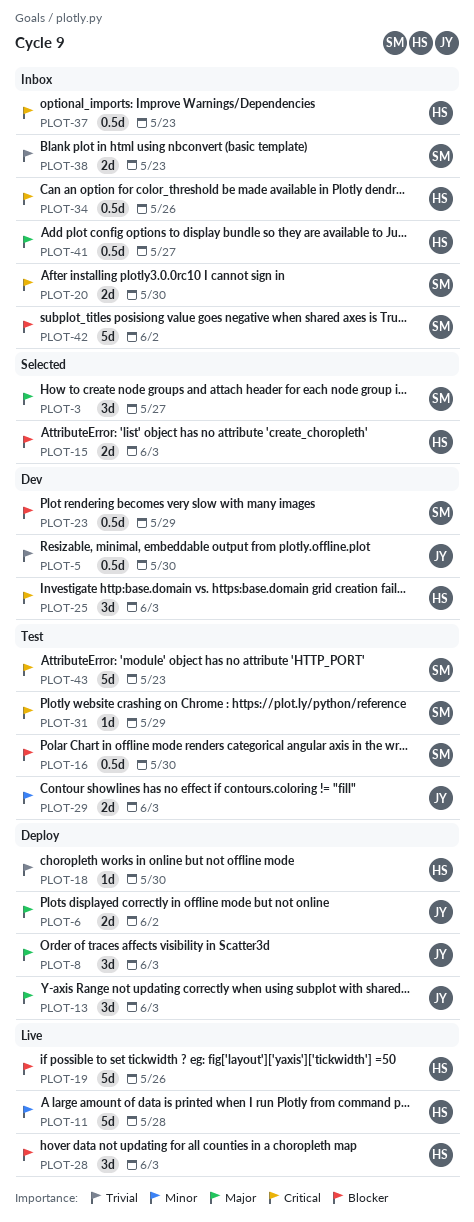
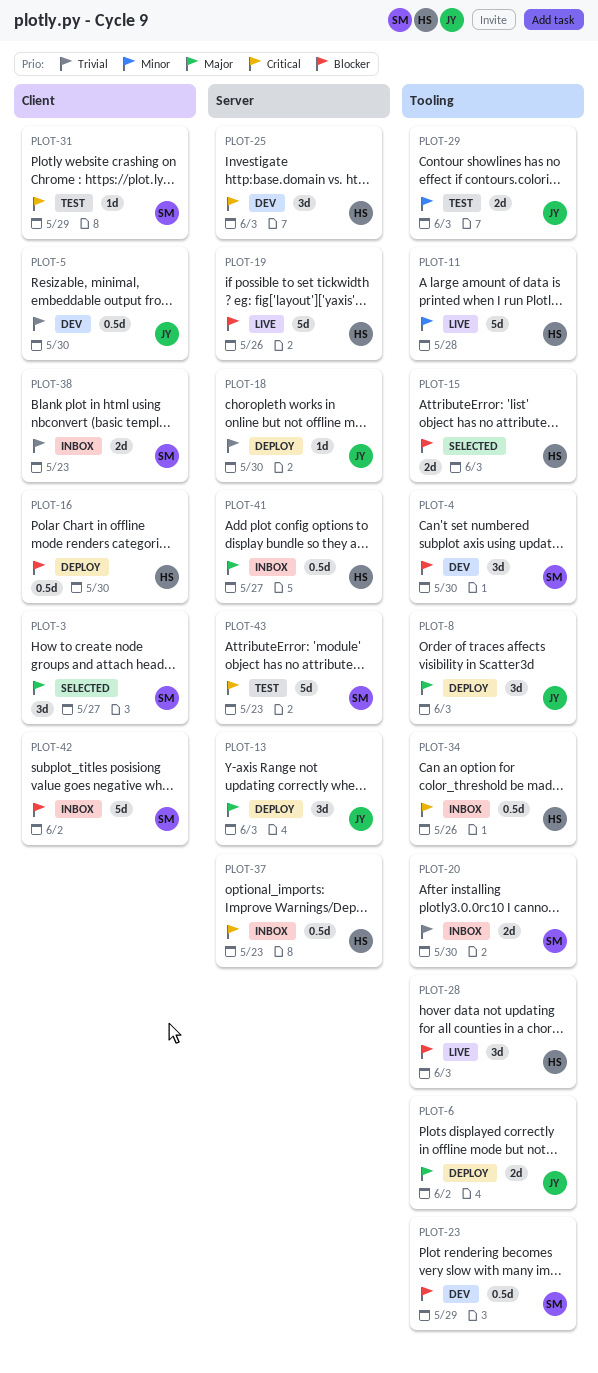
PLOT-4: none -> present
PLOT-16, status: Test -> Deploy
PLOT-16, owner: SM -> HS
PLOT-18, owner: HS -> JY
PLOT-20, priority: Critical -> Trivial

